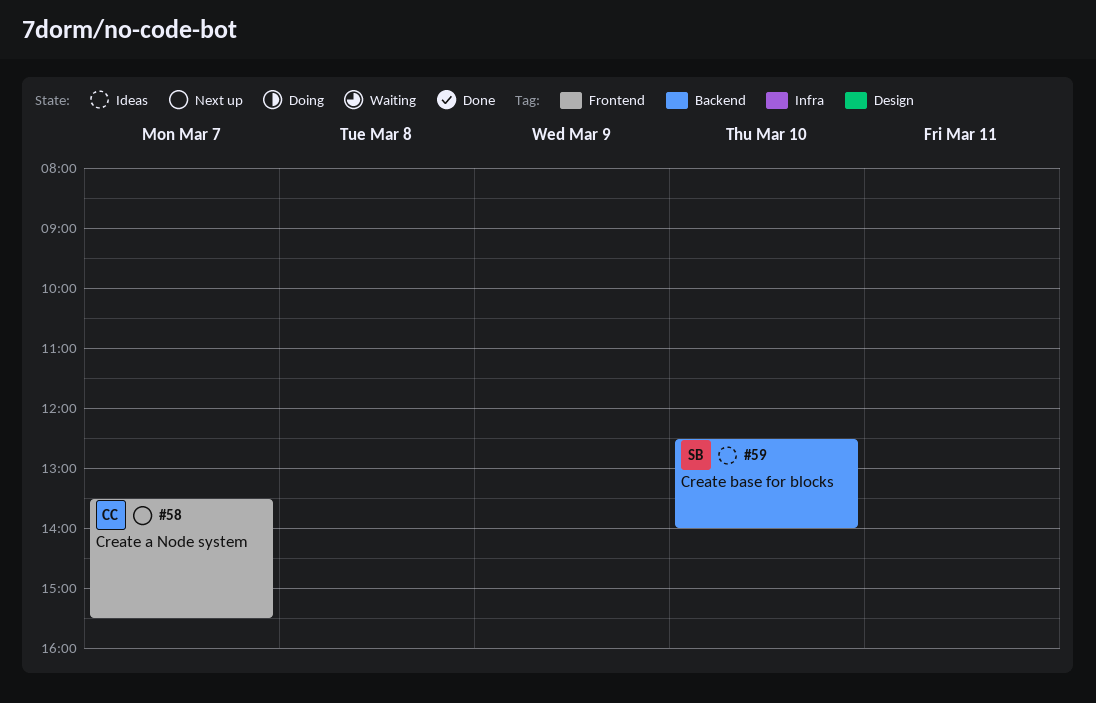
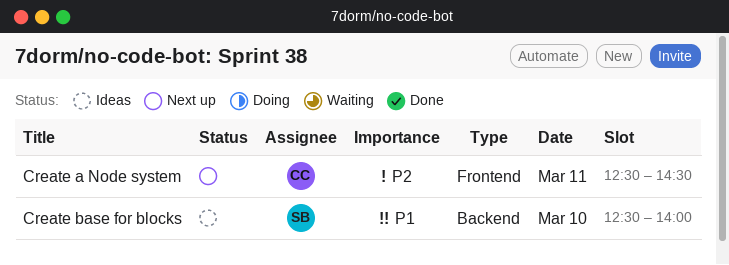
Create a Node system, day: Mar 7 -> Mar 11
Create a Node system, begins: 13:30 -> 12:30
Create a Node system, ends: 15:30 -> 14:30

